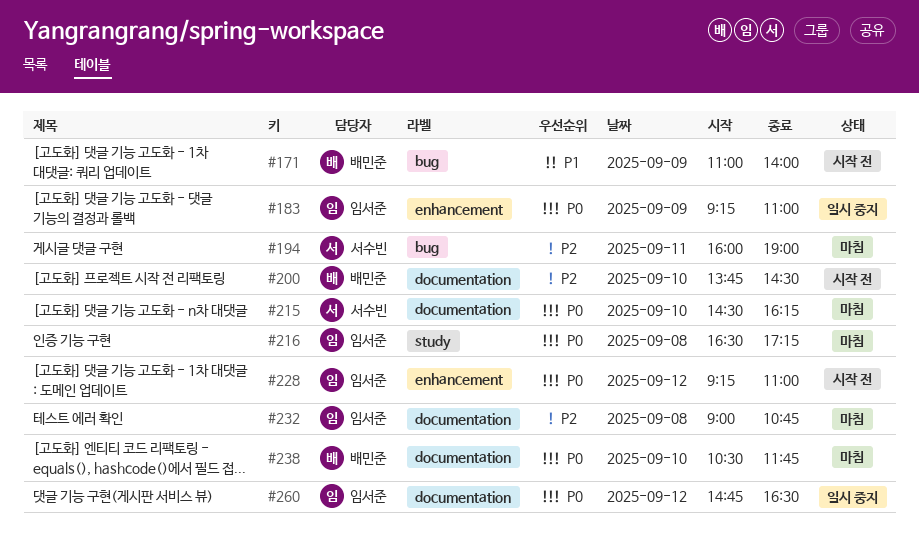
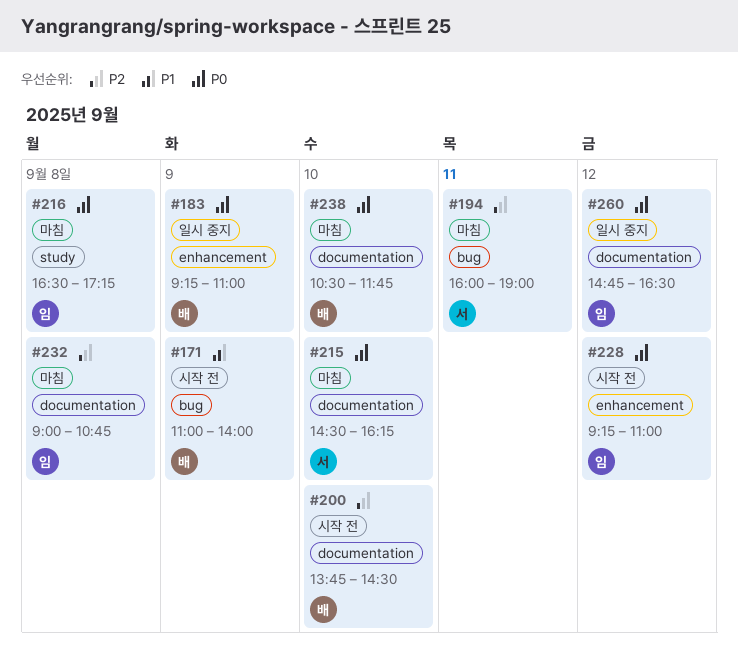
#183, owner: 임서준 -> 배민준

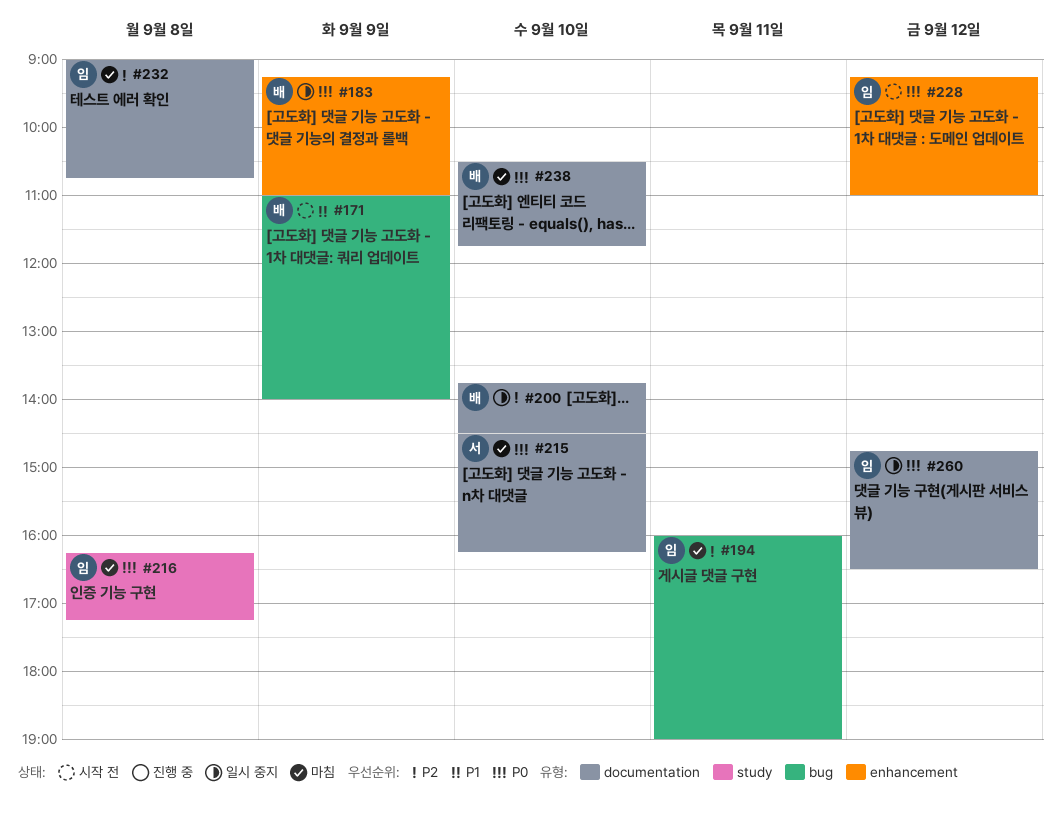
#194, owner: 서 -> 임
#200, status: 시작 전 -> 일시 중지
#216, begins: 16:30 -> 16:15

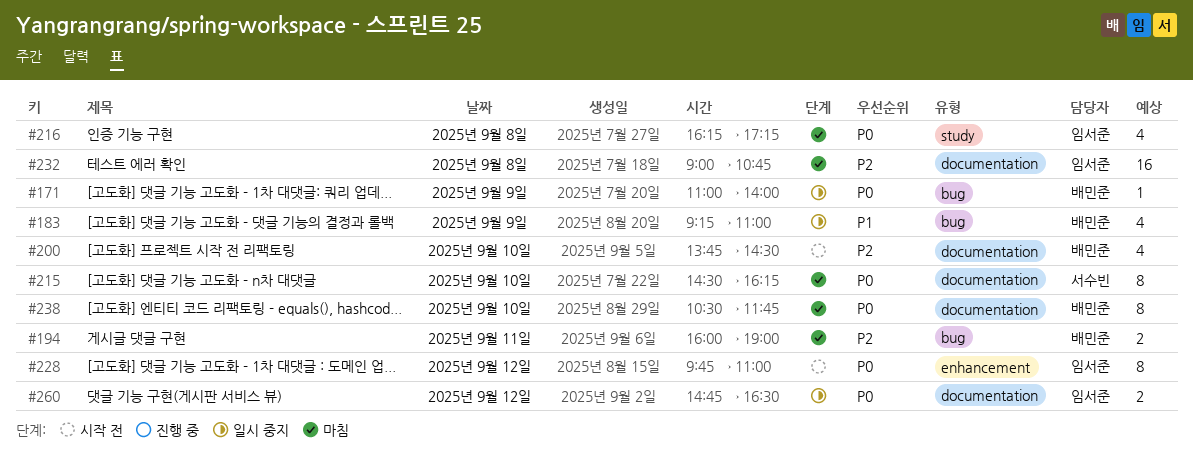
#171, status: 시작 전 -> 일시 중지
#171, priority: P1 -> P0
#183, priority: P0 -> P1
#183, label: enhancement -> bug
#194, owner: 임서준 -> 배민준
#200, status: 일시 중지 -> 시작 전
#228, begins: 09:15 -> 09:45

